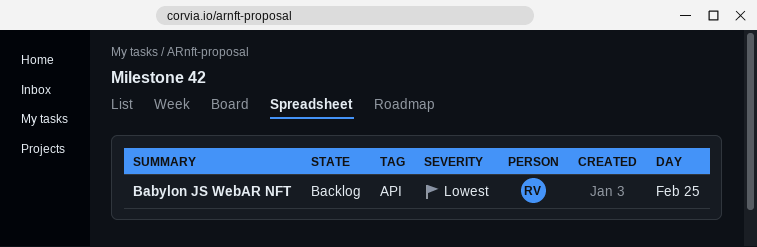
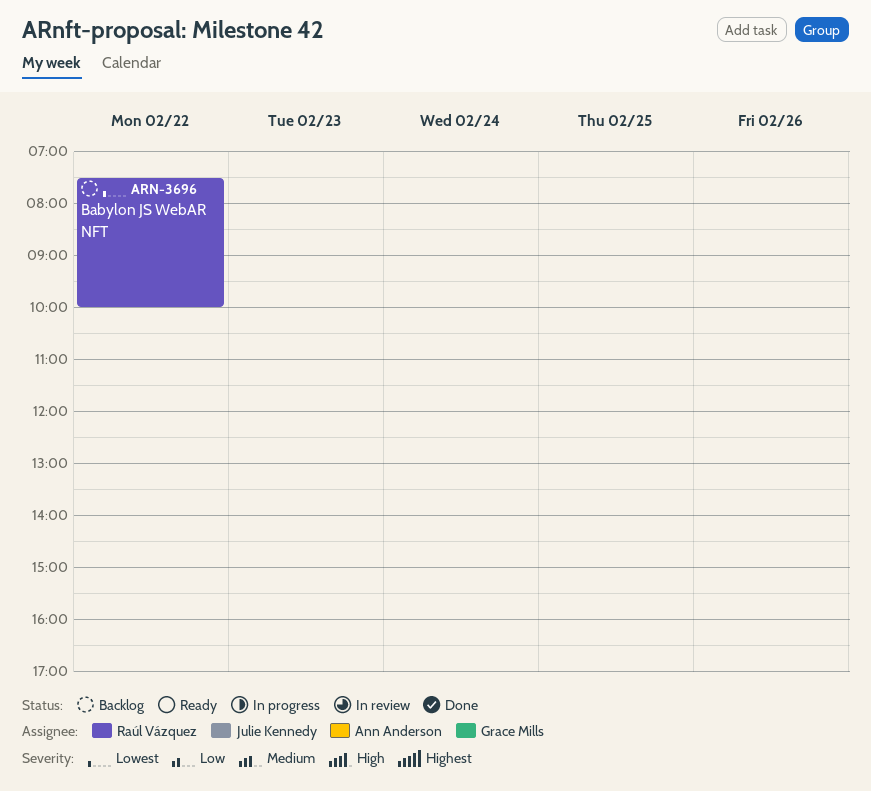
Babylon JS WebAR NFT, day: Feb 25 -> Feb 22

